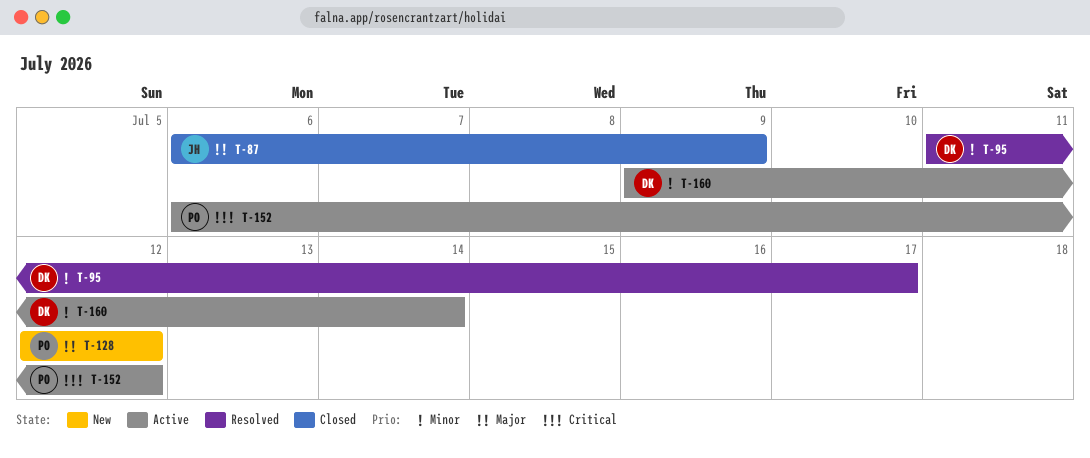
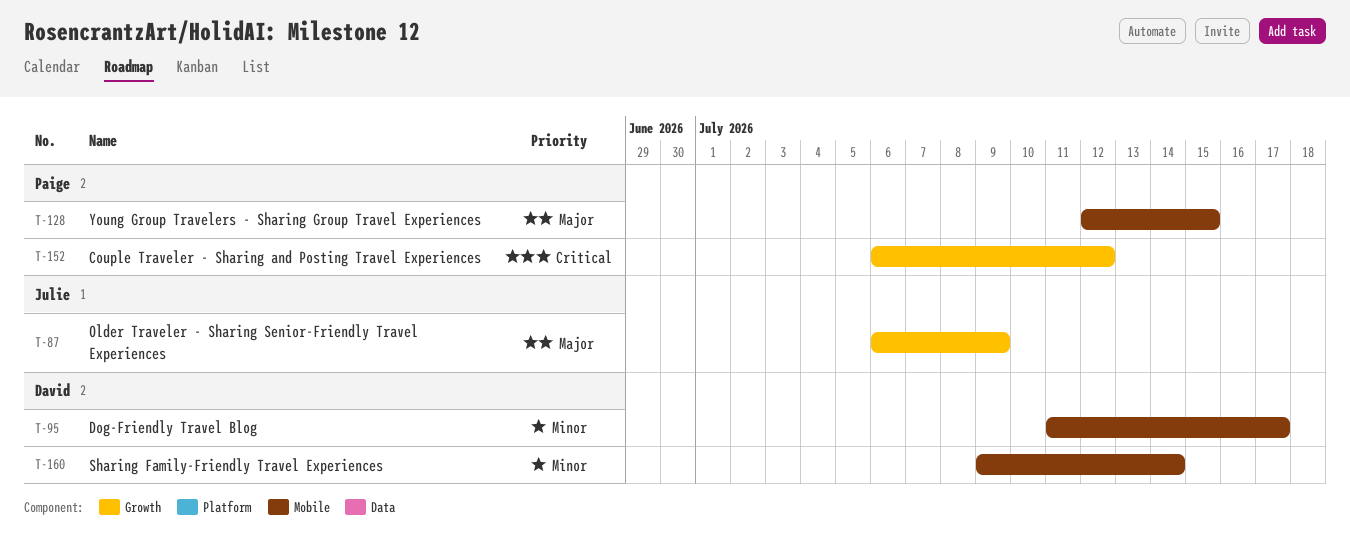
T-128, due: Jul 12 -> Jul 15

